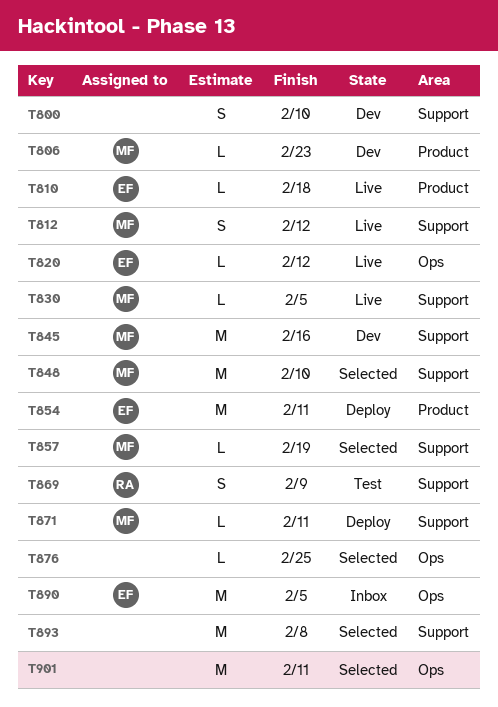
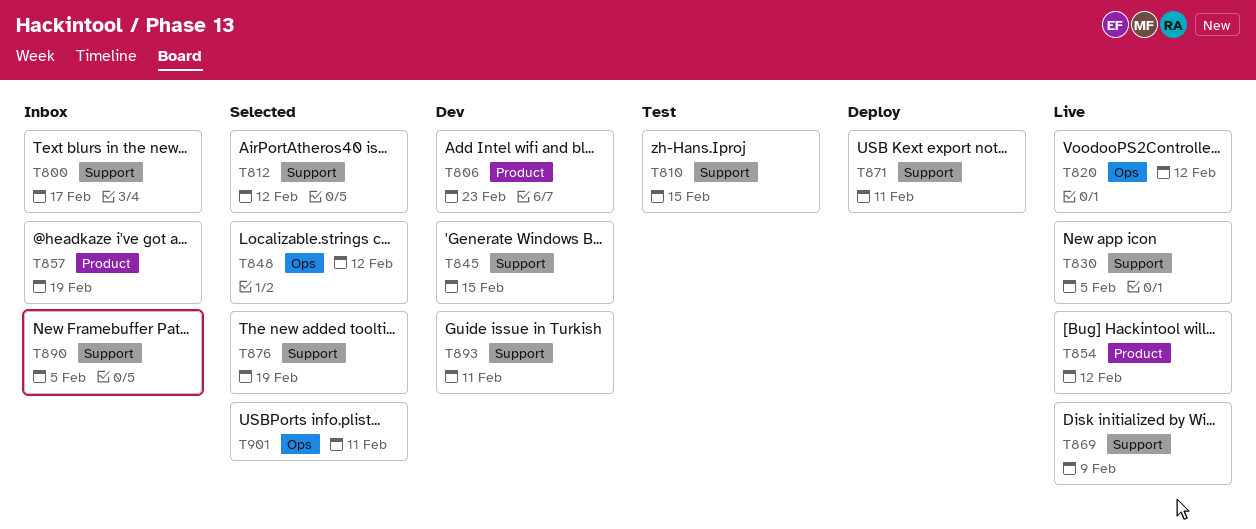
T800, status: Dev -> Inbox
T800, due: Feb 10 -> Feb 17
T810, status: Live -> Test
T810, label: Product -> Support
T810, due: Feb 18 -> Feb 15
T812, status: Live -> Selected
T845, due: Feb 16 -> Feb 15
T848, label: Support -> Ops
T848, due: Feb 10 -> Feb 12
T854, status: Deploy -> Live
T854, due: Feb 11 -> Feb 12
T857, status: Selected -> Inbox
T857, label: Support -> Product
T869, status: Test -> Live
T876, label: Ops -> Support
T876, due: Feb 25 -> Feb 19
T890, label: Ops -> Support
T893, status: Selected -> Dev
T893, due: Feb 8 -> Feb 11

